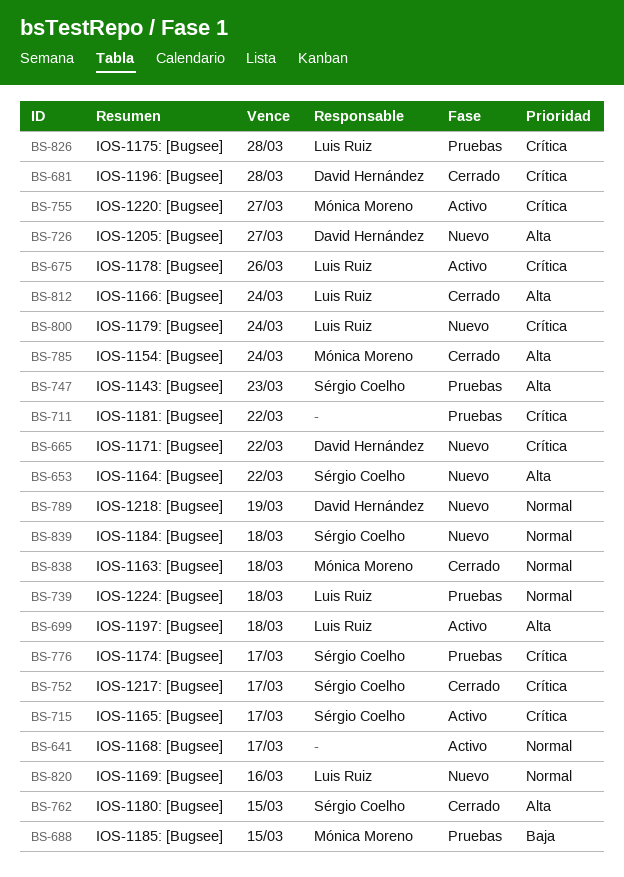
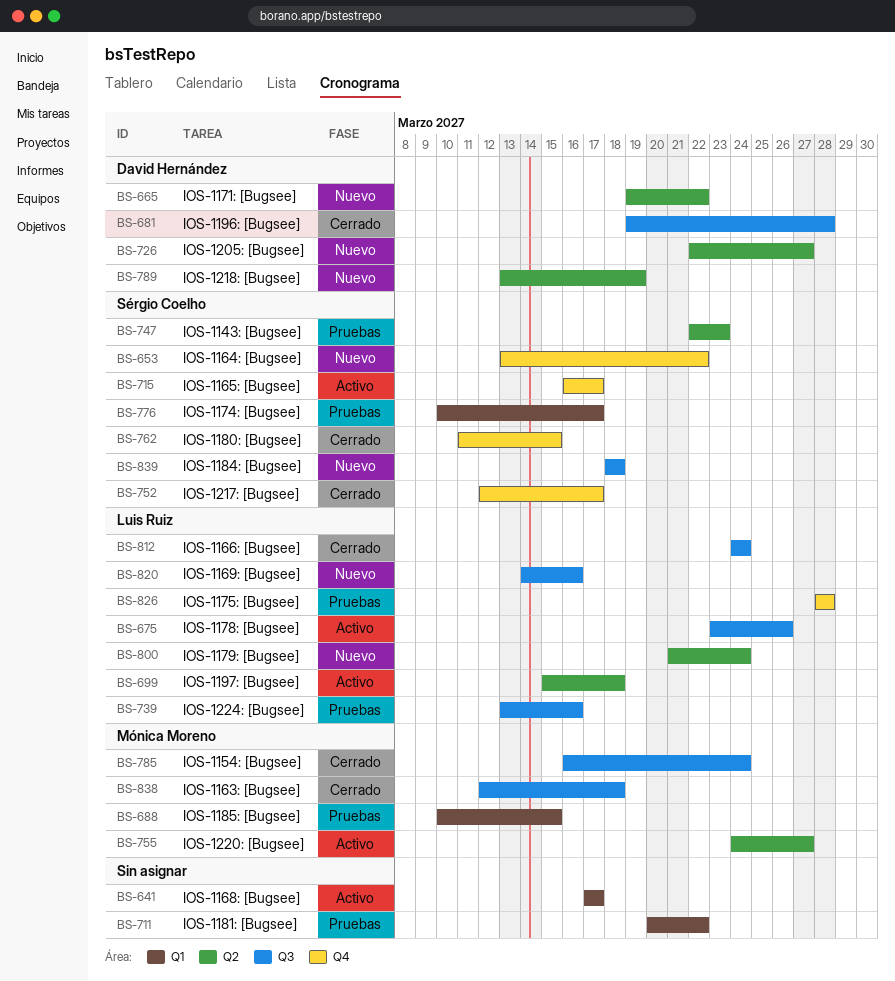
BS-739, due: Mar 18 -> Mar 16

